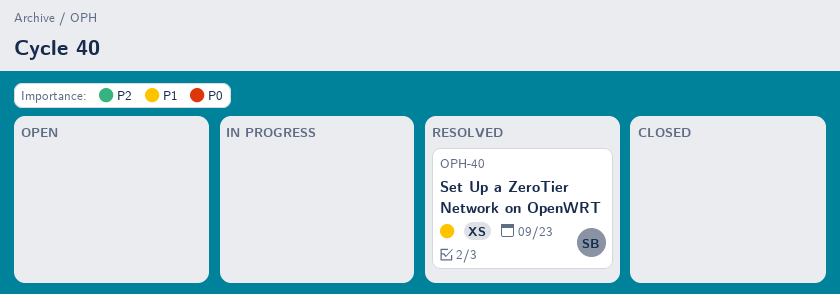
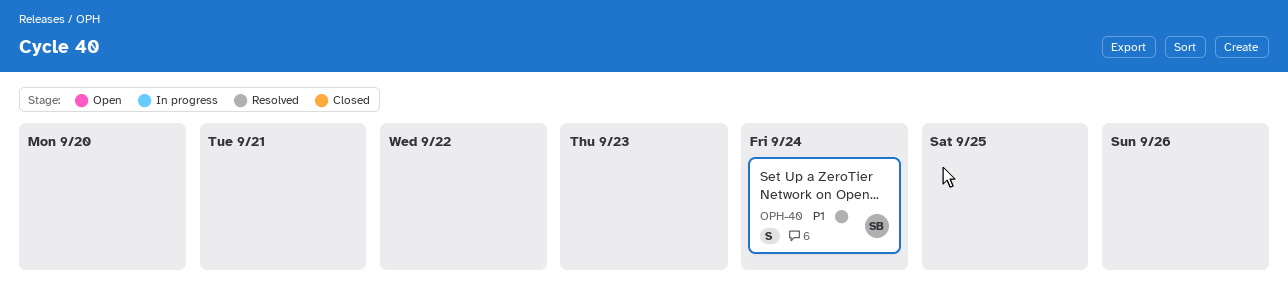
OPH-40, estimate: XS -> S
OPH-40, due: Sep 23 -> Sep 24

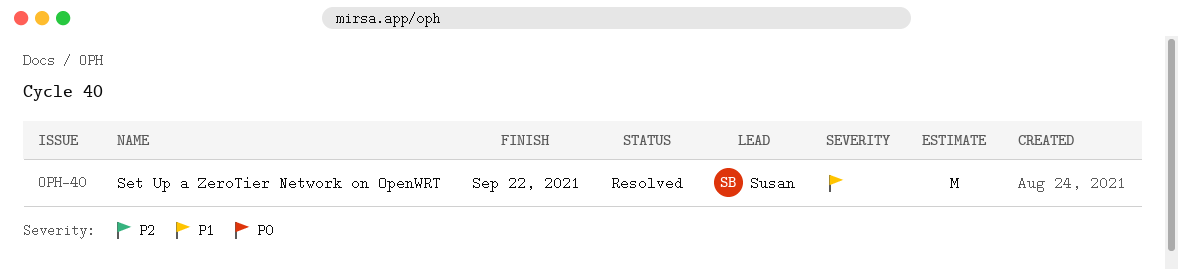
OPH-40, estimate: S -> M
OPH-40, due: Sep 24 -> Sep 22

